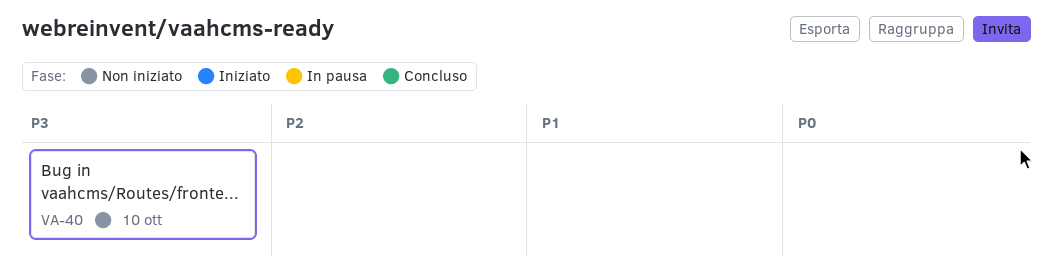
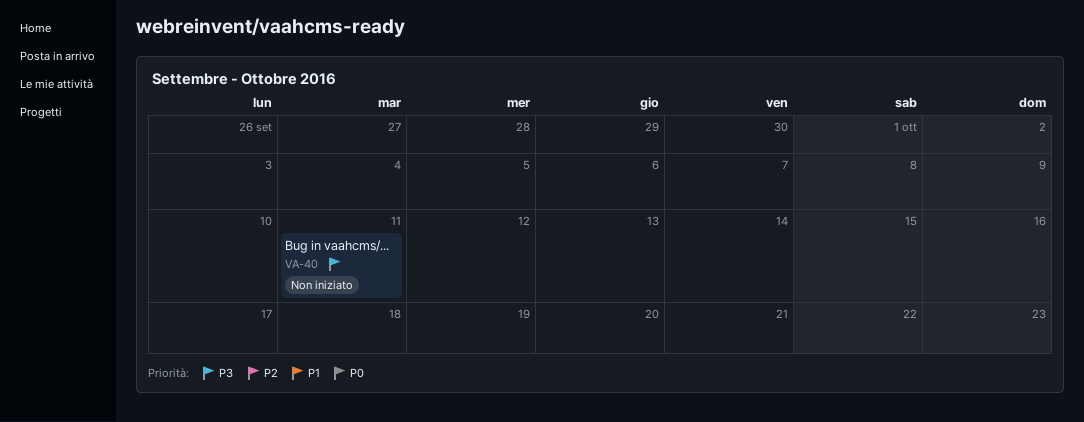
VA-40, due: Oct 10 -> Oct 11

